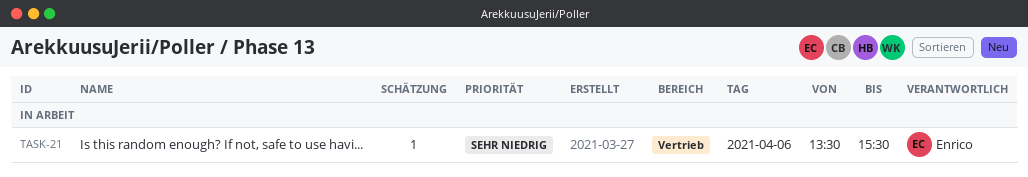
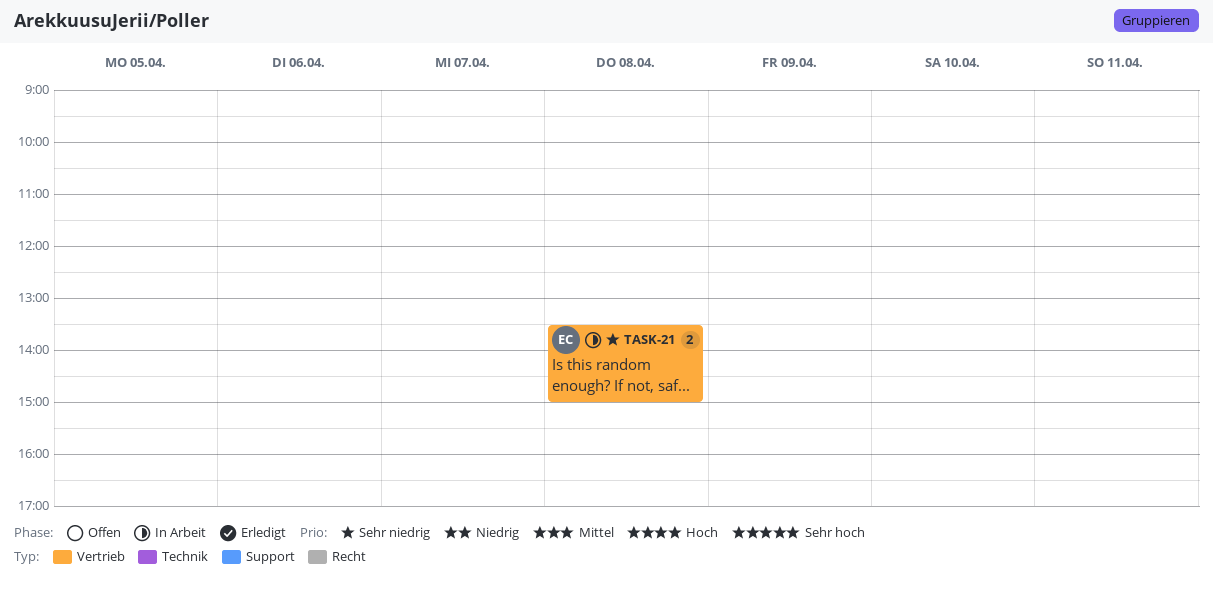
TASK-21, estimate: 1 -> 2
TASK-21, day: Apr 6 -> Apr 8
TASK-21, ends: 15:30 -> 15:00

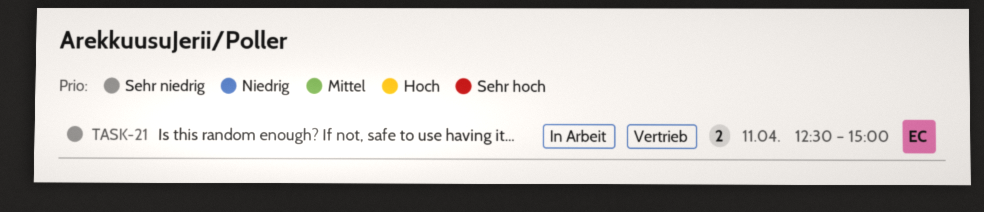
TASK-21, day: Apr 8 -> Apr 11
TASK-21, begins: 13:30 -> 12:30

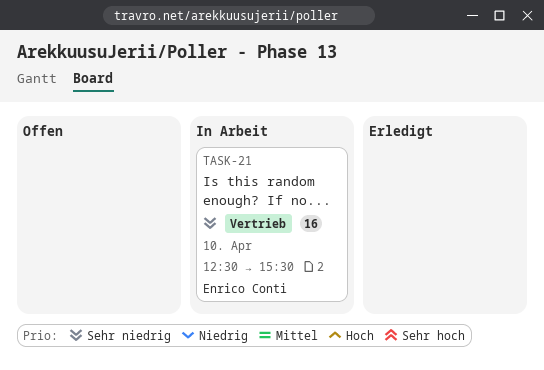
TASK-21, estimate: 2 -> 16
TASK-21, day: Apr 11 -> Apr 10
TASK-21, ends: 15:00 -> 15:30

